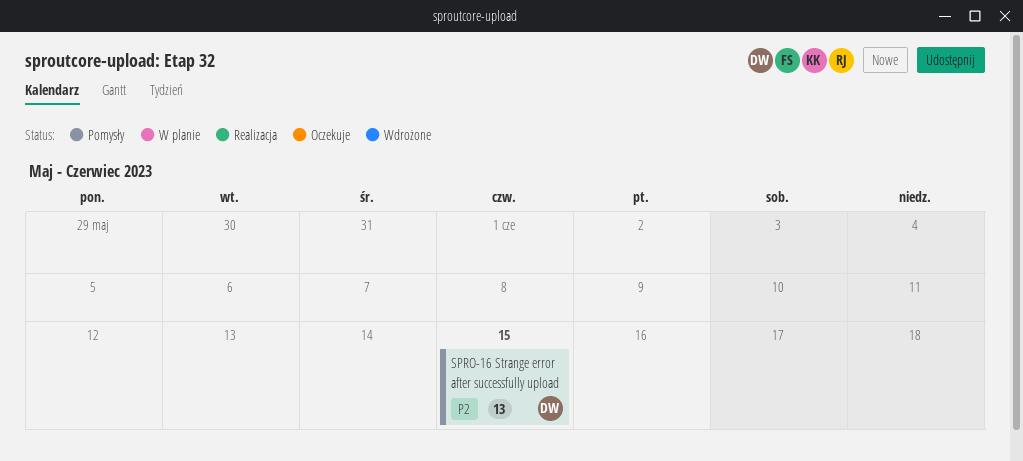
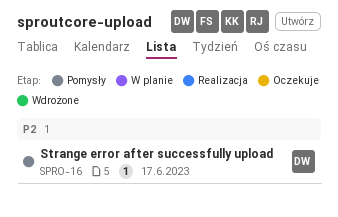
SPRO-16, estimate: 13 -> 1
SPRO-16, due: Jun 15 -> Jun 17

